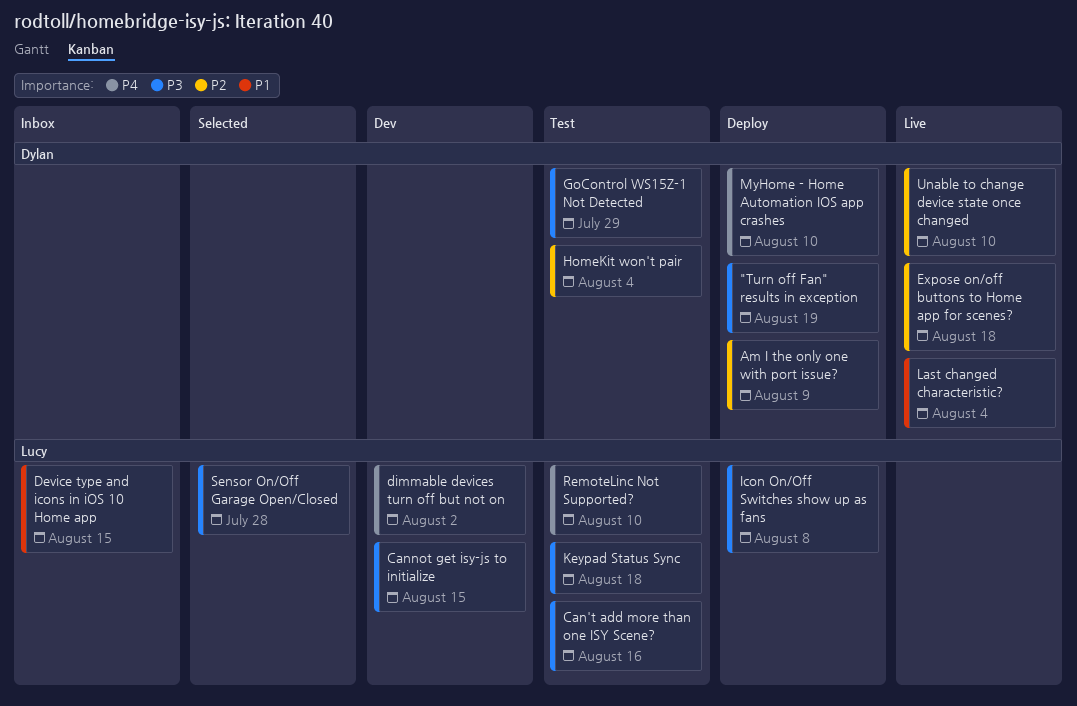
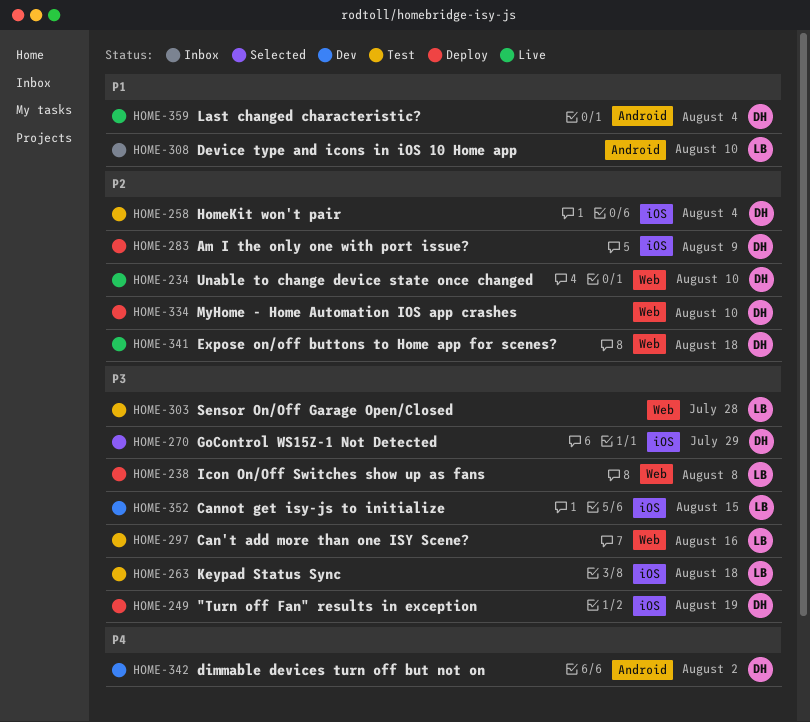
Device type and icons in iOS 10 Home app, due: Aug 15 -> Aug 10
dimmable devices turn off but not on, owner: Lucy -> Dylan
GoControl WS15Z-1 Not Detected, status: Test -> Selected
MyHome - Home Automation IOS app crashes, priority: P4 -> P2
RemoteLinc Not Supported?: present -> none
Sensor On/Off Garage Open/Closed, status: Selected -> Test

